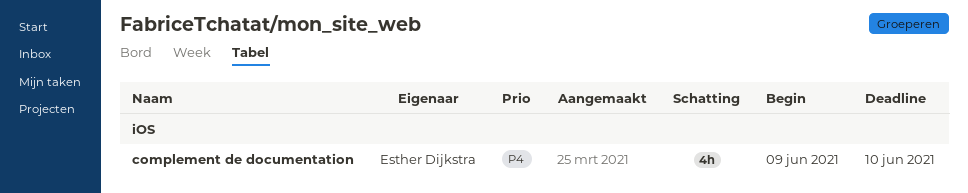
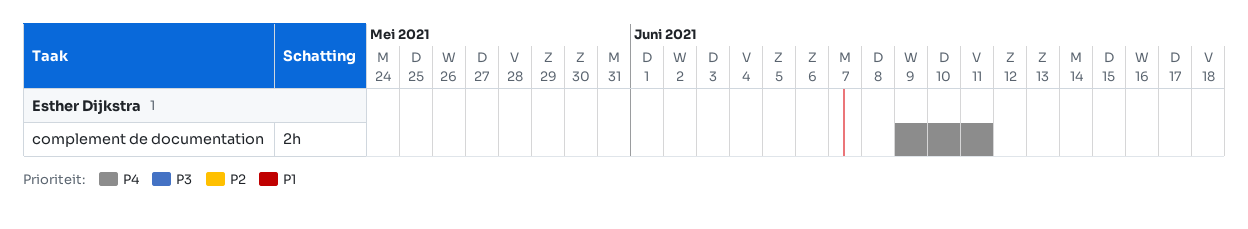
complement de documentation, estimate: 4h -> 2h
complement de documentation, due: Jun 10 -> Jun 11

